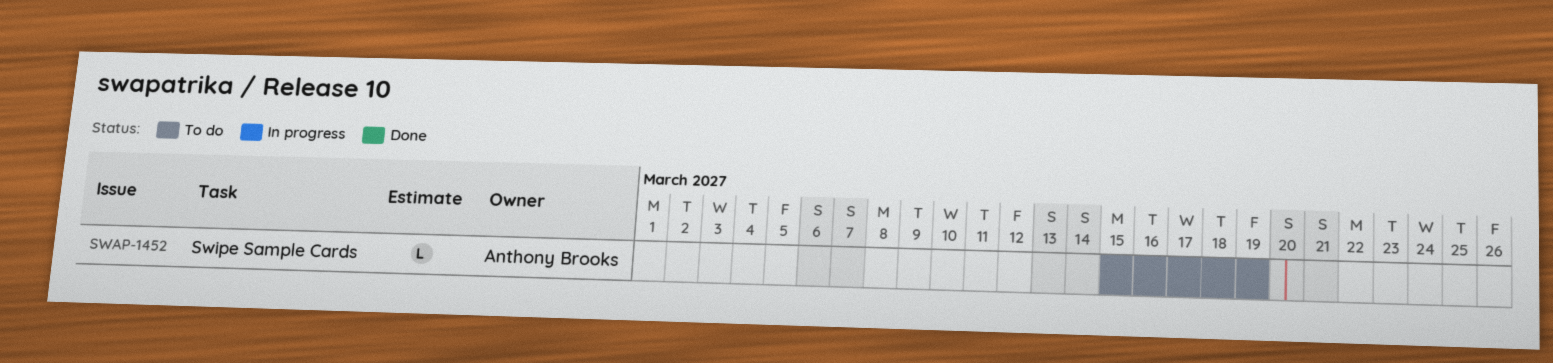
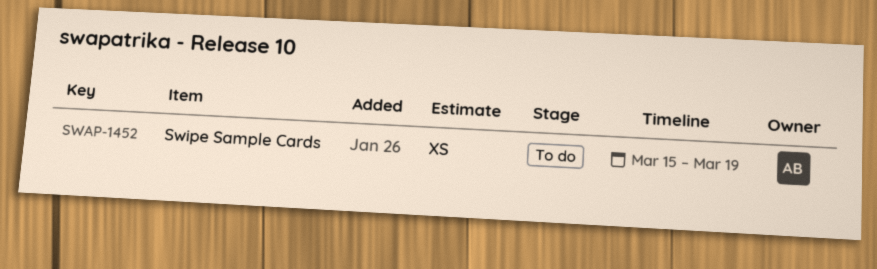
SWAP-1452, estimate: L -> XS

